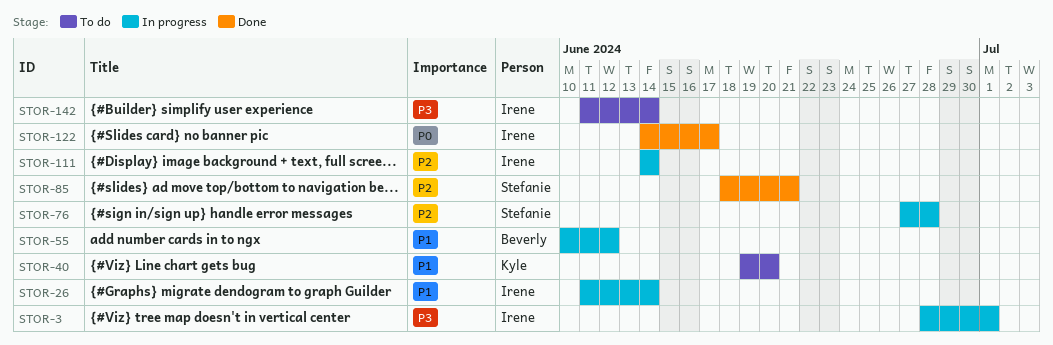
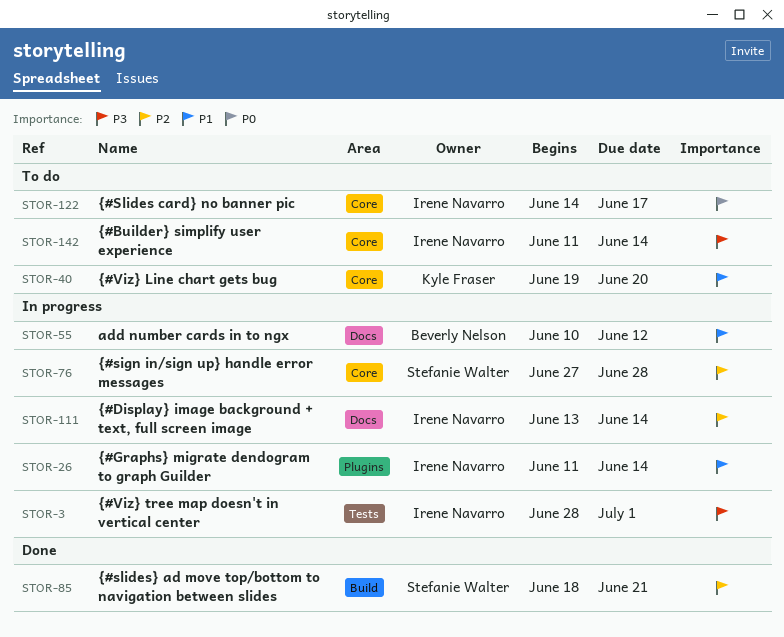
STOR-111, start: Jun 14 -> Jun 13
STOR-122, status: Done -> To do

